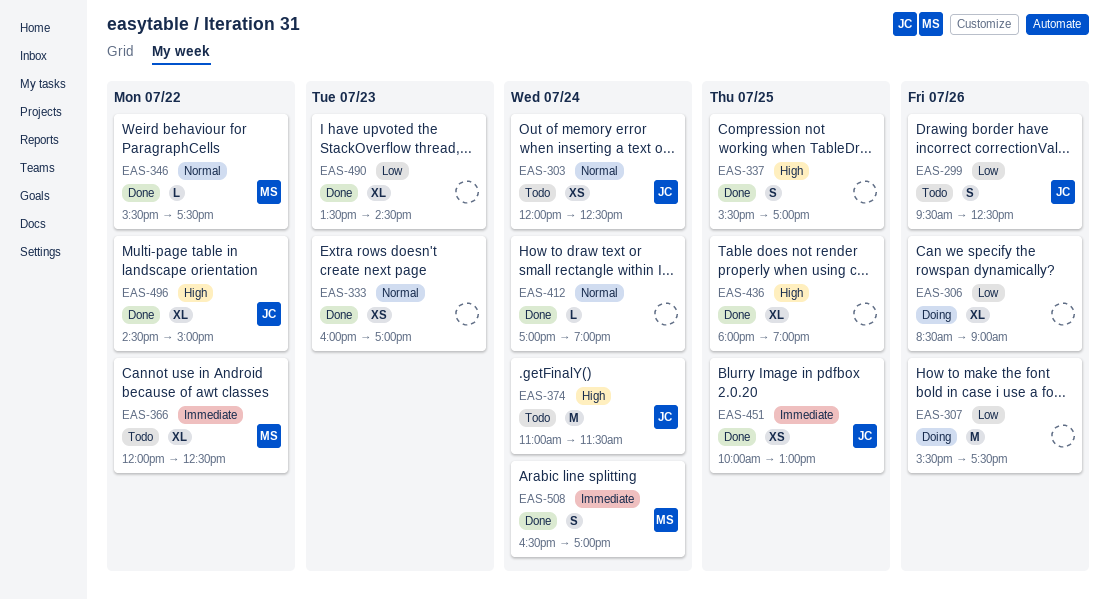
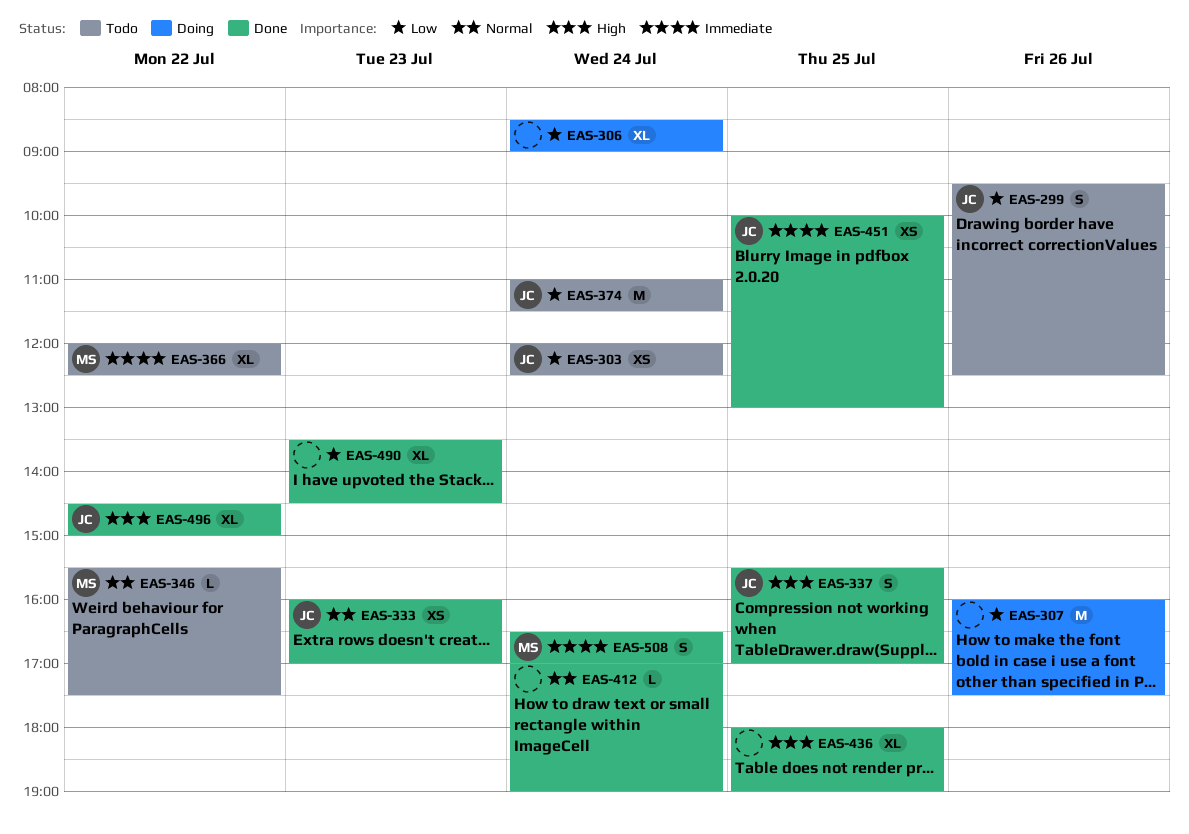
EAS-303, priority: Normal -> Low
EAS-306, day: Jul 26 -> Jul 24
EAS-307, begins: 15:30 -> 16:00
EAS-333, owner: none -> JC
EAS-337, owner: none -> JC
EAS-346, status: Done -> Todo
EAS-374, priority: High -> Low

